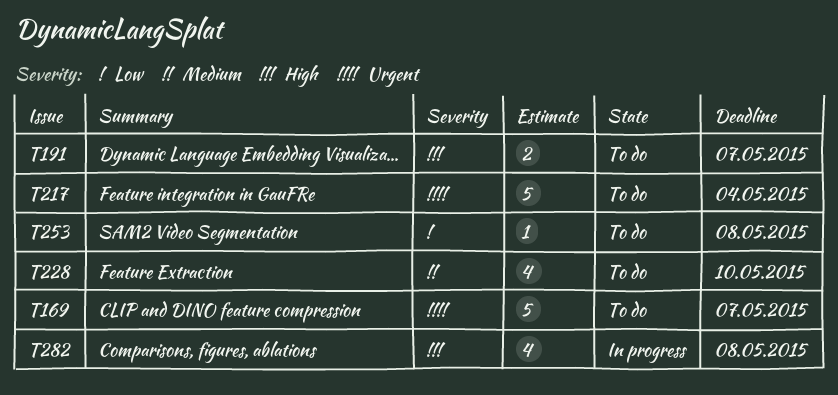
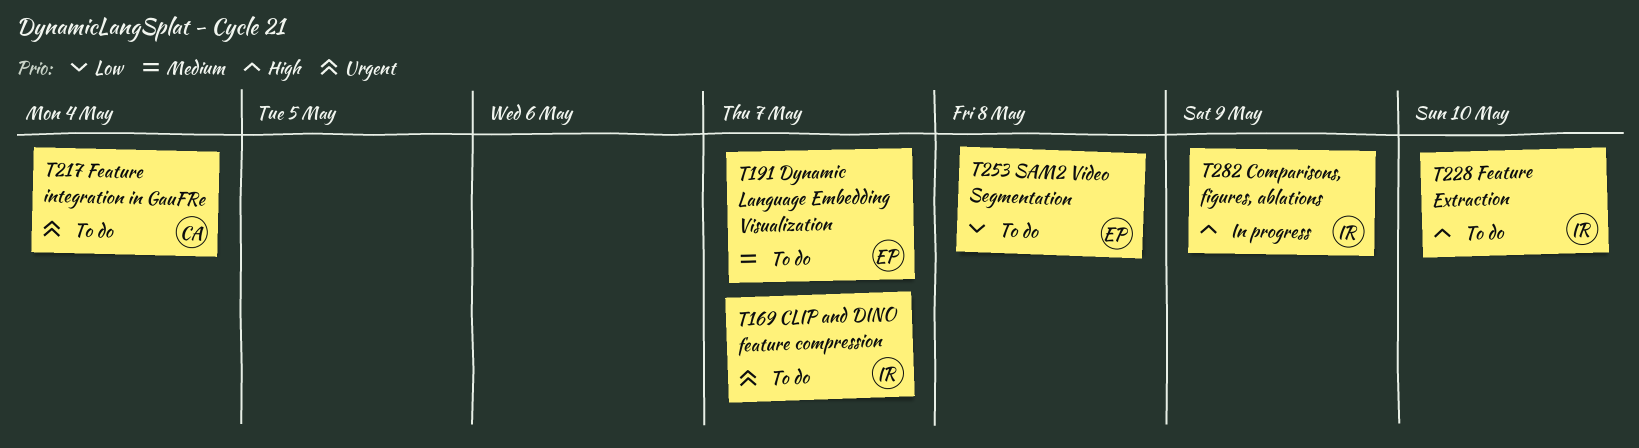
T191, priority: High -> Medium
T228, priority: Medium -> High
T282, due: May 8 -> May 9

